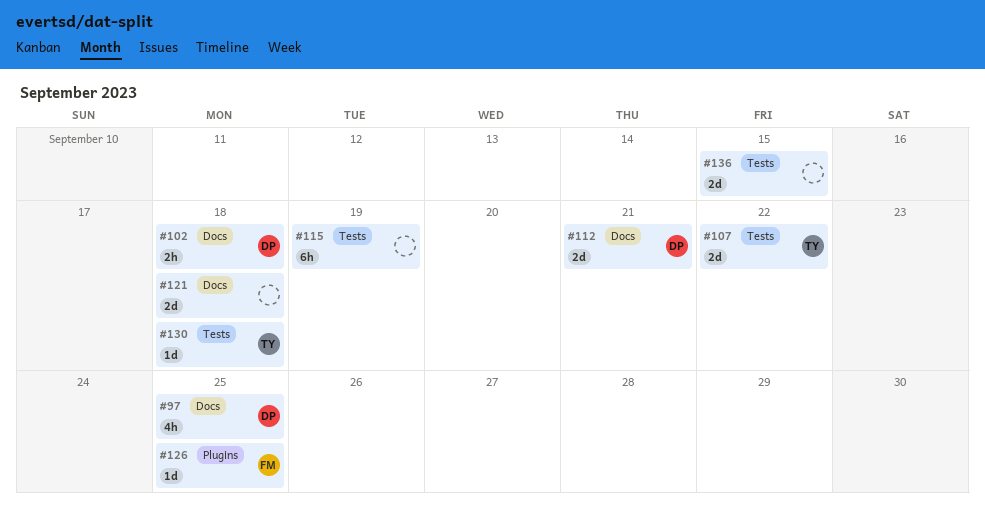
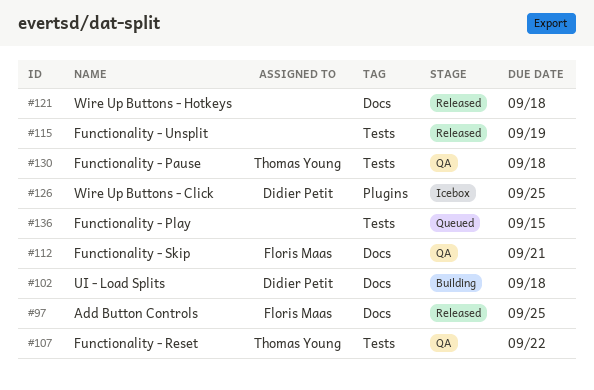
#97, owner: Didier Petit -> Floris Maas
#112, owner: Didier Petit -> Floris Maas
#126, owner: Floris Maas -> Didier Petit

